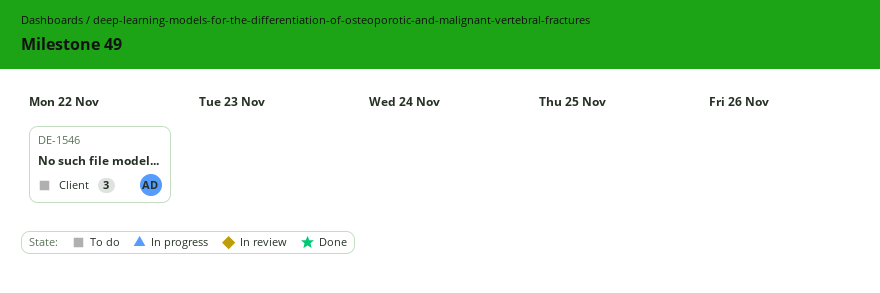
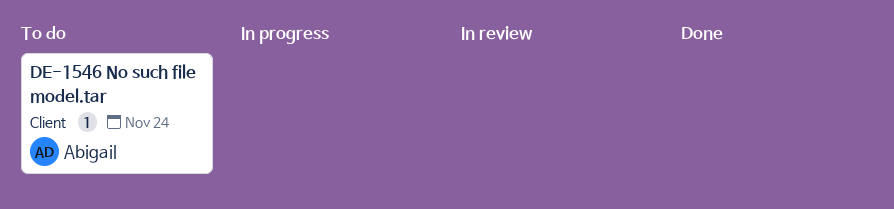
DE-1546, estimate: 3 -> 1
DE-1546, due: Nov 22 -> Nov 24

